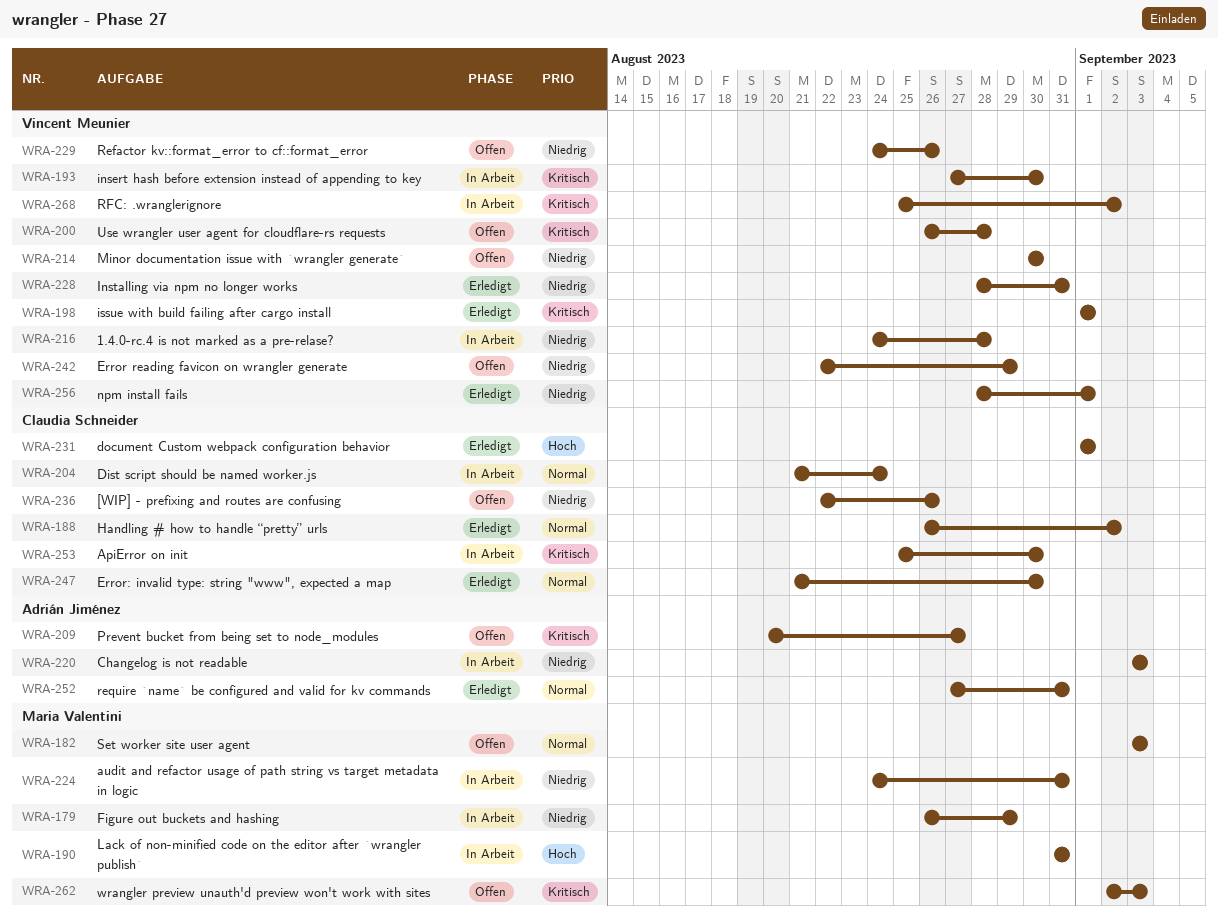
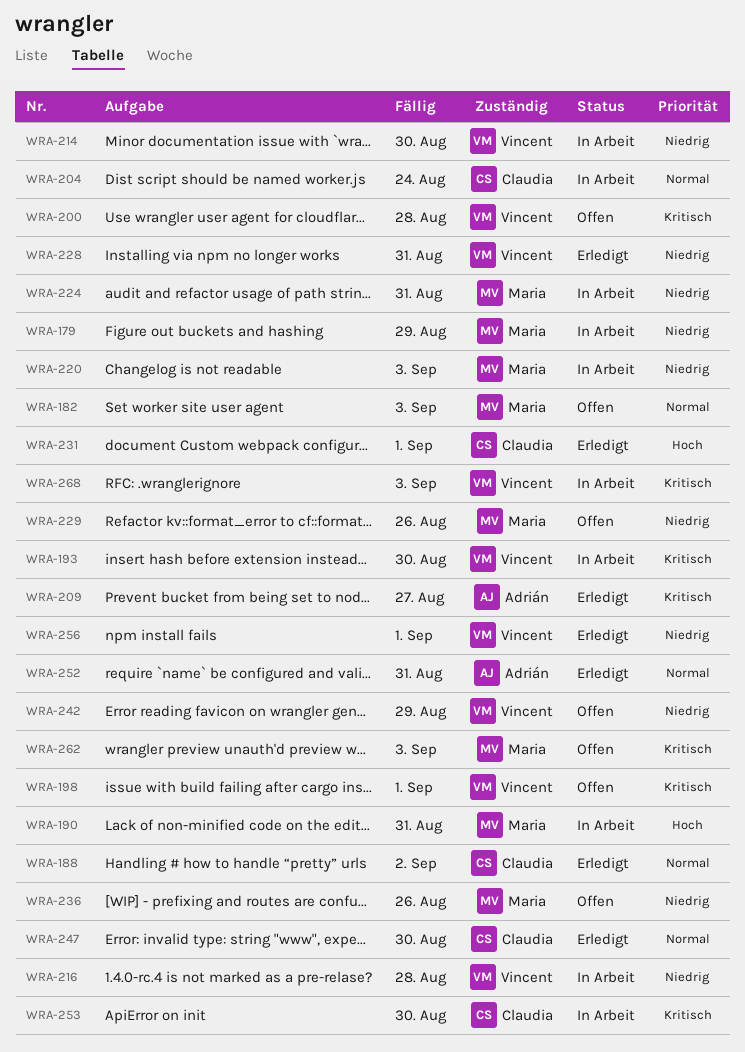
WRA-198, status: Erledigt -> Offen
WRA-209, status: Offen -> Erledigt
WRA-214, status: Offen -> In Arbeit
WRA-220, owner: Adrián Jiménez -> Maria Valentini
WRA-229, owner: Vincent Meunier -> Maria Valentini
WRA-236, owner: Claudia Schneider -> Maria Valentini
WRA-268, due: Sep 2 -> Sep 3

